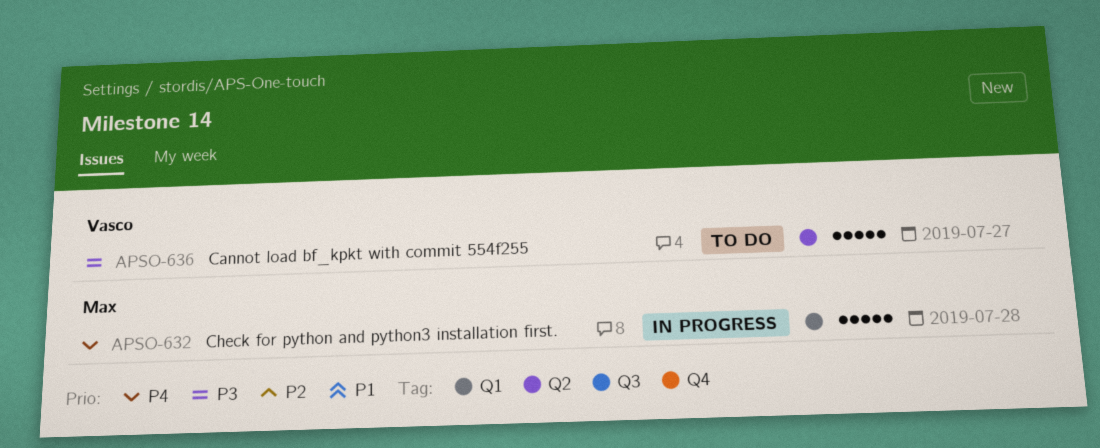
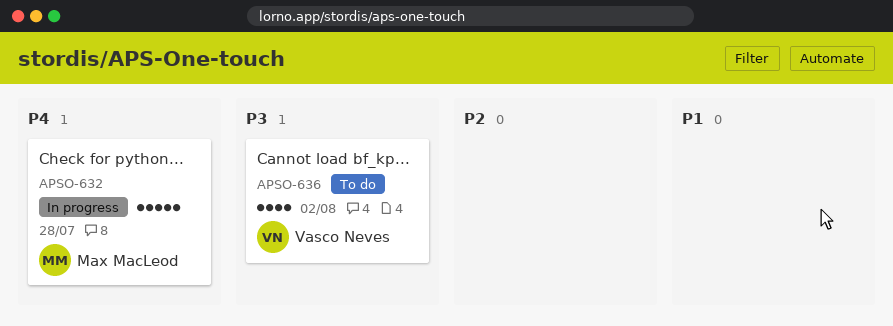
APSO-636, estimate: 5 -> 4
APSO-636, due: Jul 27 -> Aug 2

